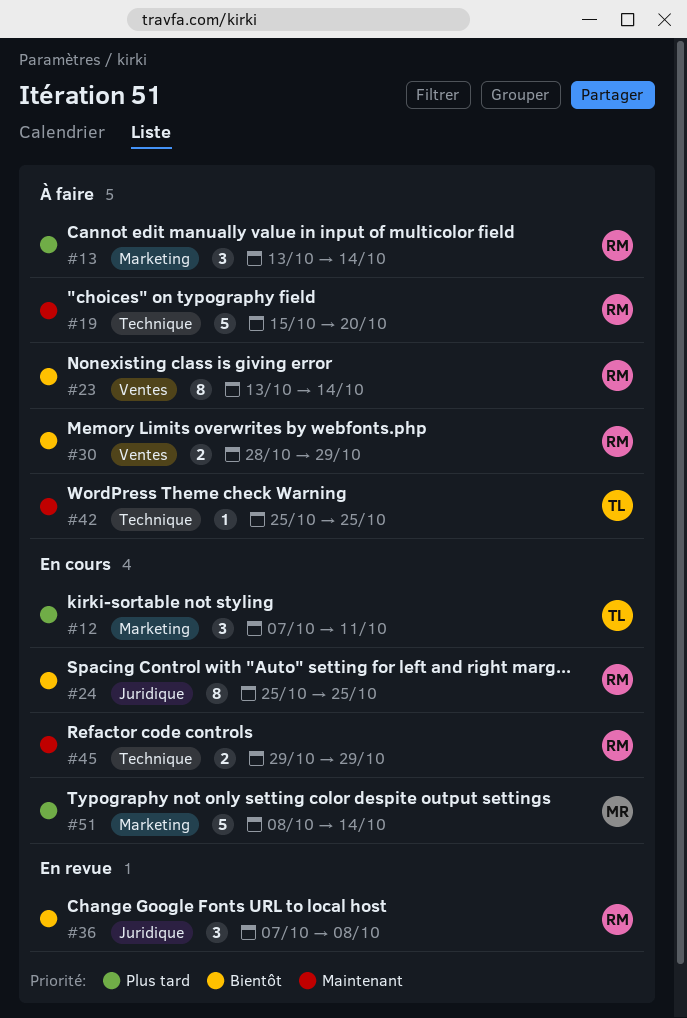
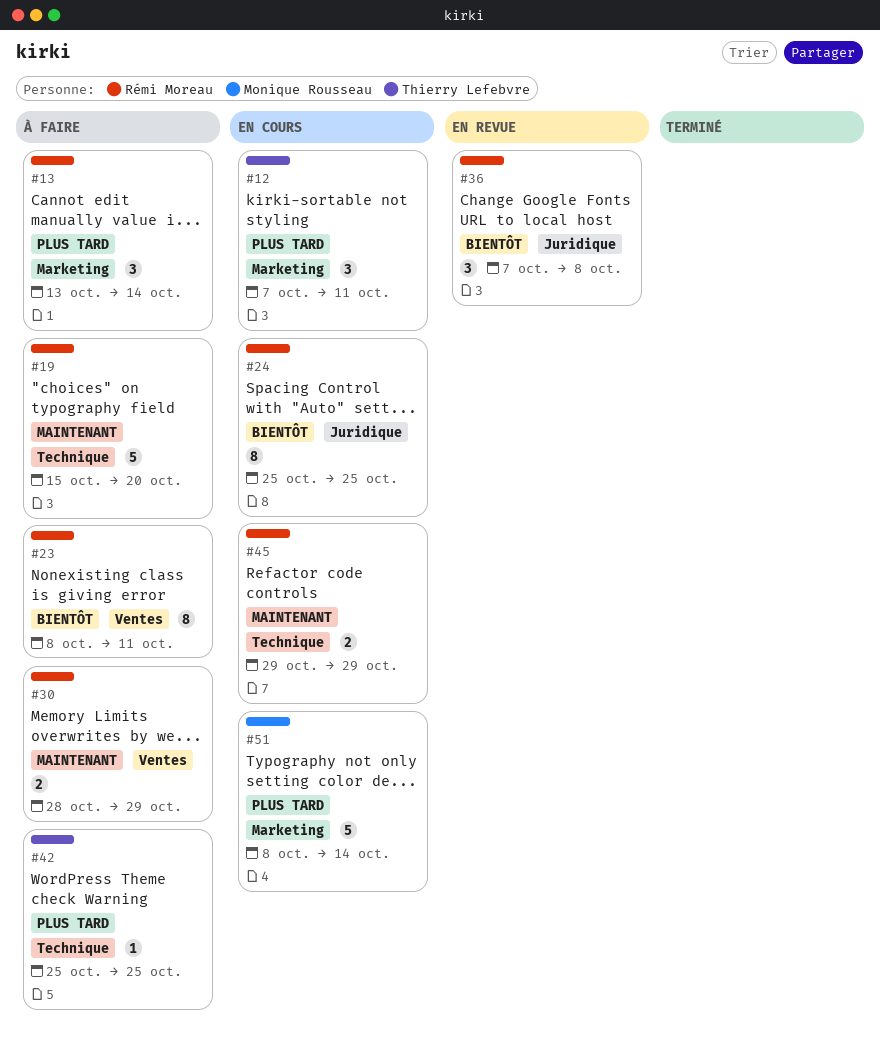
#23, start: Oct 13 -> Oct 8
#23, due: Oct 14 -> Oct 11
#30, priority: Bientôt -> Maintenant
#42, priority: Maintenant -> Plus tard

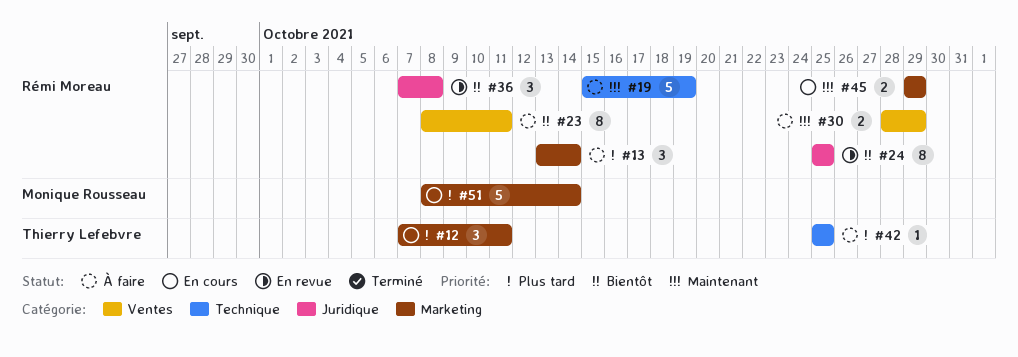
#19, due: Oct 20 -> Oct 19
#24, status: En cours -> En revue
#45, label: Technique -> Marketing

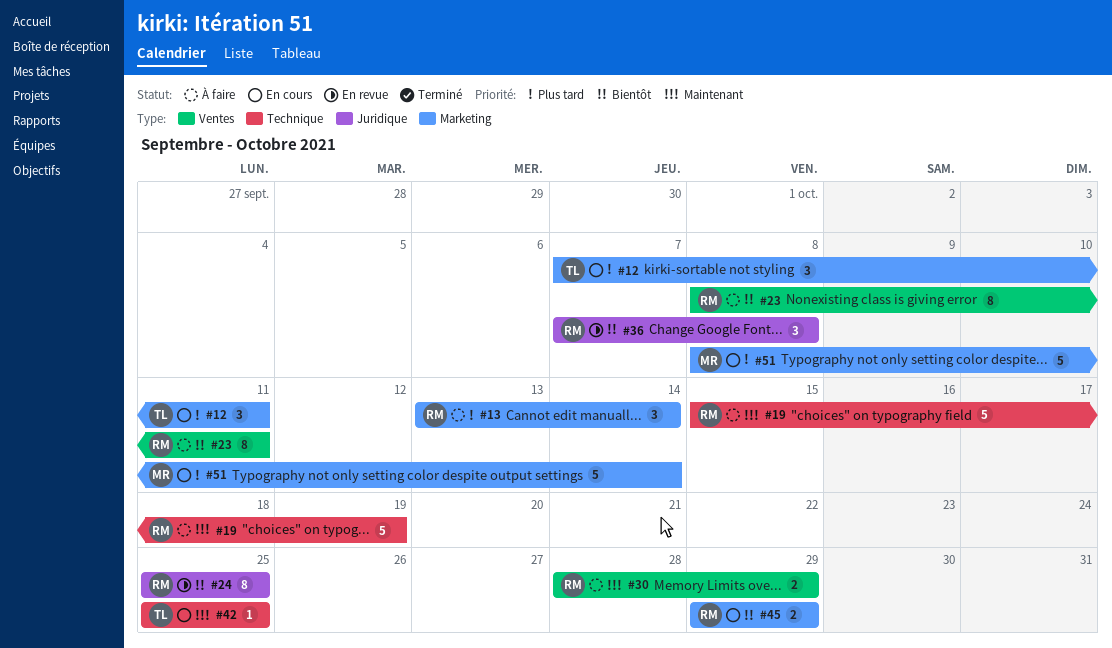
#42, status: À faire -> En cours
#42, priority: Plus tard -> Maintenant
#45, priority: Maintenant -> Bientôt

